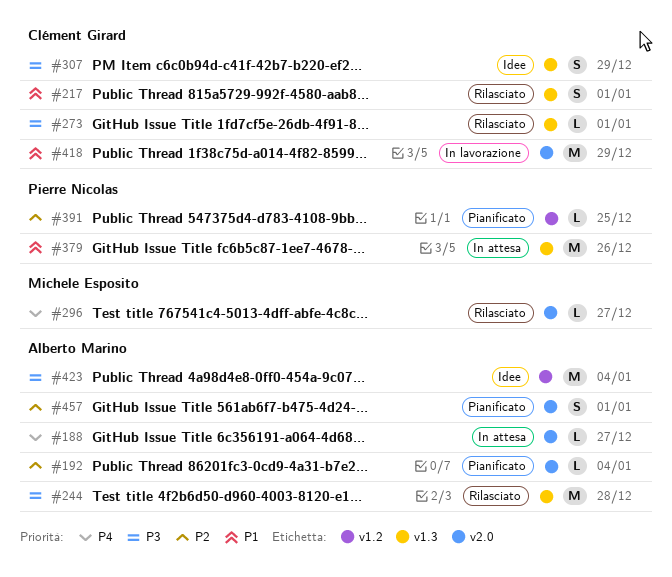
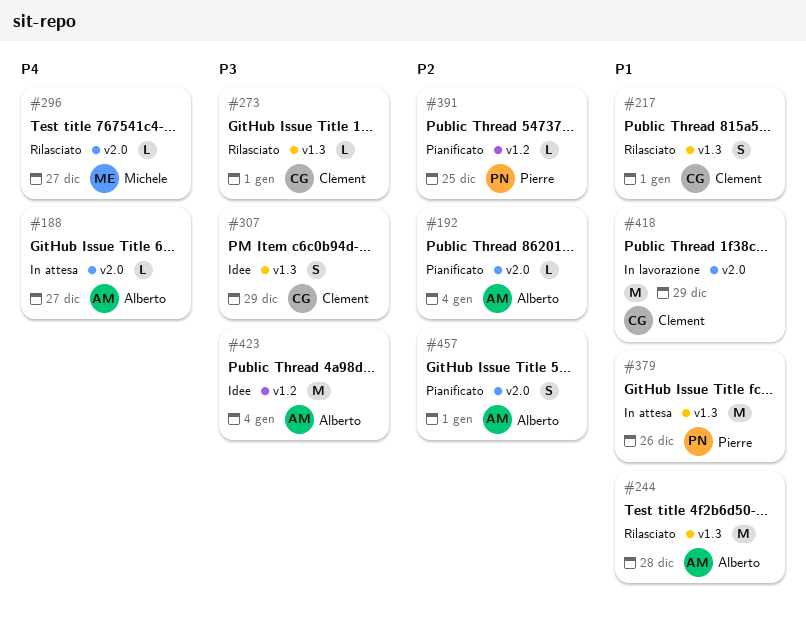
#244, priority: P3 -> P1

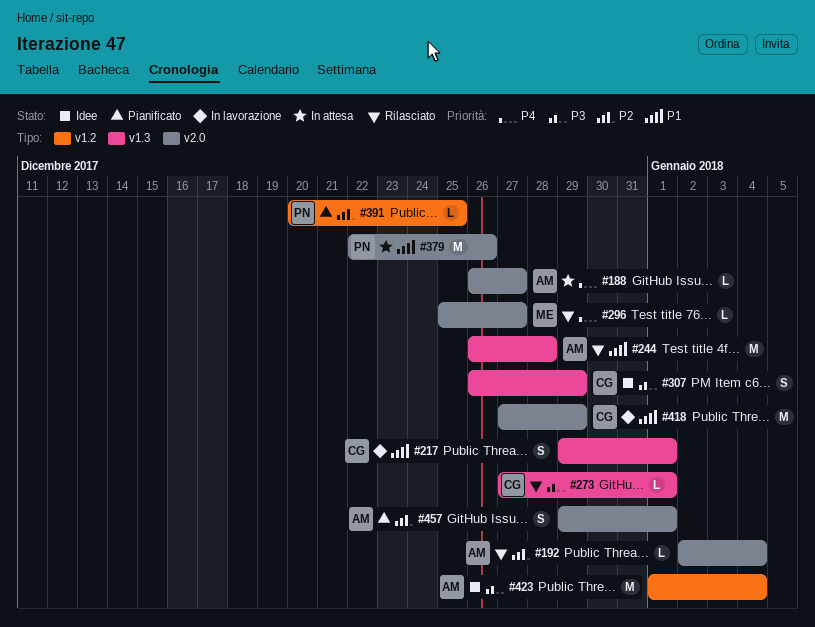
#192, status: Pianificato -> Rilasciato
#217, status: Rilasciato -> In lavorazione
#379, label: v1.3 -> v2.0

